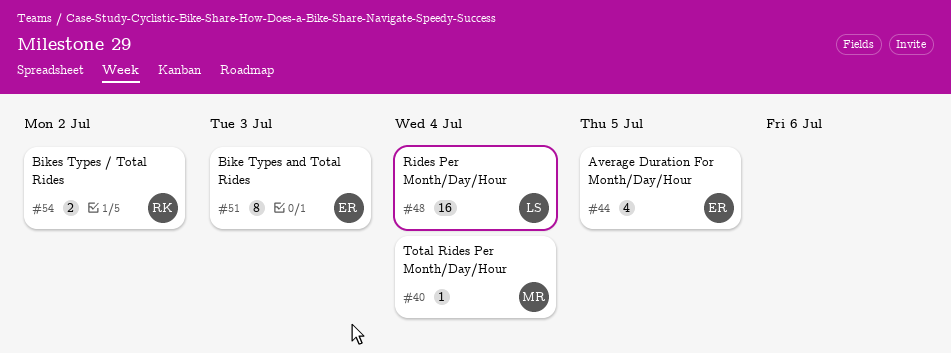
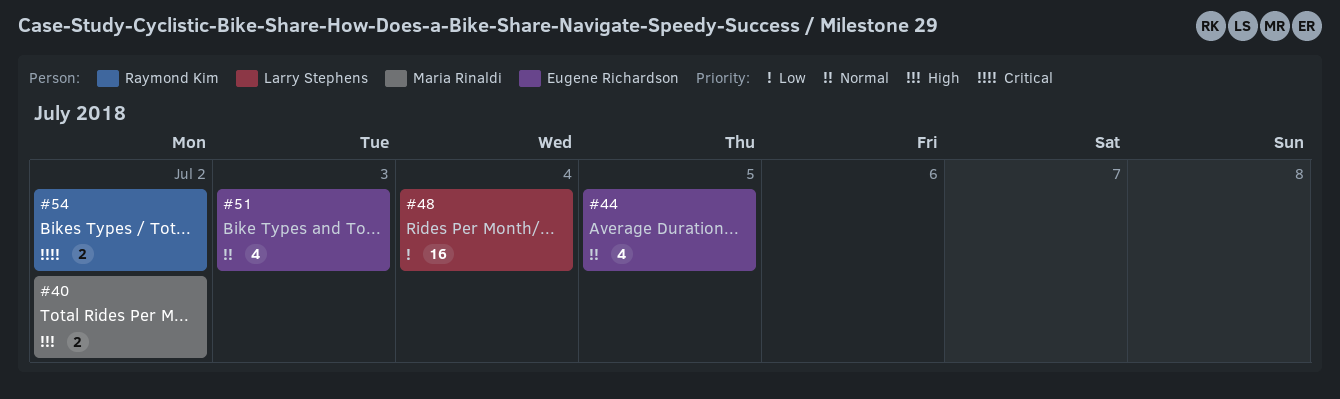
#40, estimate: 1 -> 2
#40, due: Jul 4 -> Jul 2
#51, estimate: 8 -> 4

